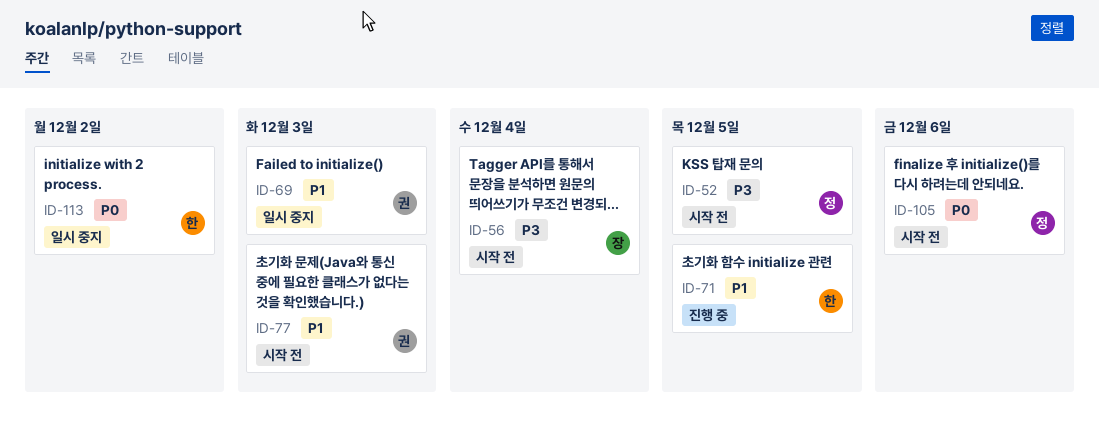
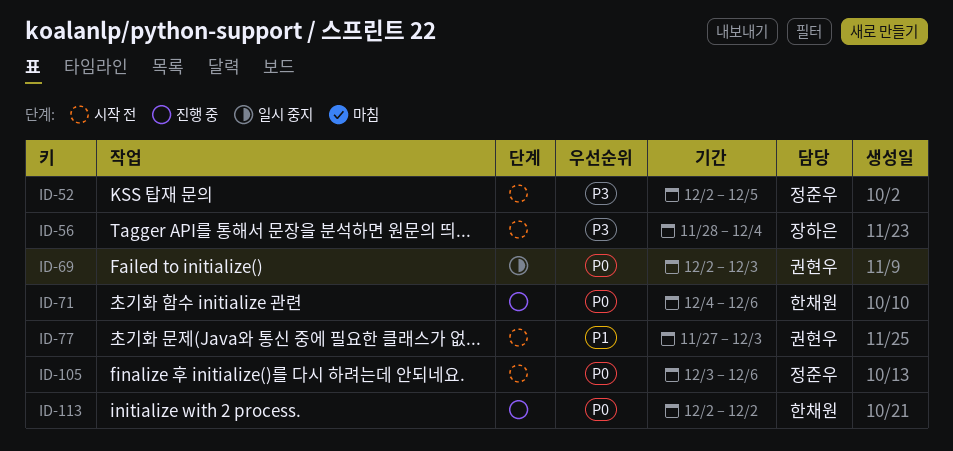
ID-69, priority: P1 -> P0
ID-71, priority: P1 -> P0
ID-71, due: Dec 5 -> Dec 6
ID-113, status: 일시 중지 -> 진행 중

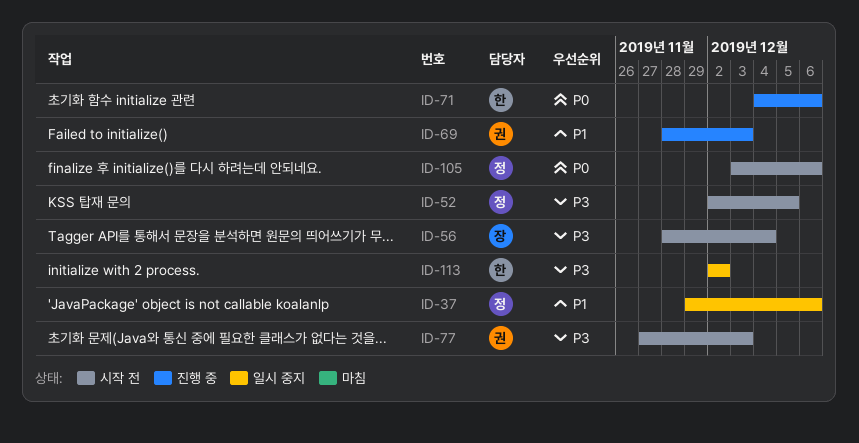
ID-37: none -> present
ID-69, status: 일시 중지 -> 진행 중
ID-69, priority: P0 -> P1
ID-69, start: Dec 2 -> Nov 28
ID-77, priority: P1 -> P3
ID-113, status: 진행 중 -> 일시 중지
ID-113, priority: P0 -> P3

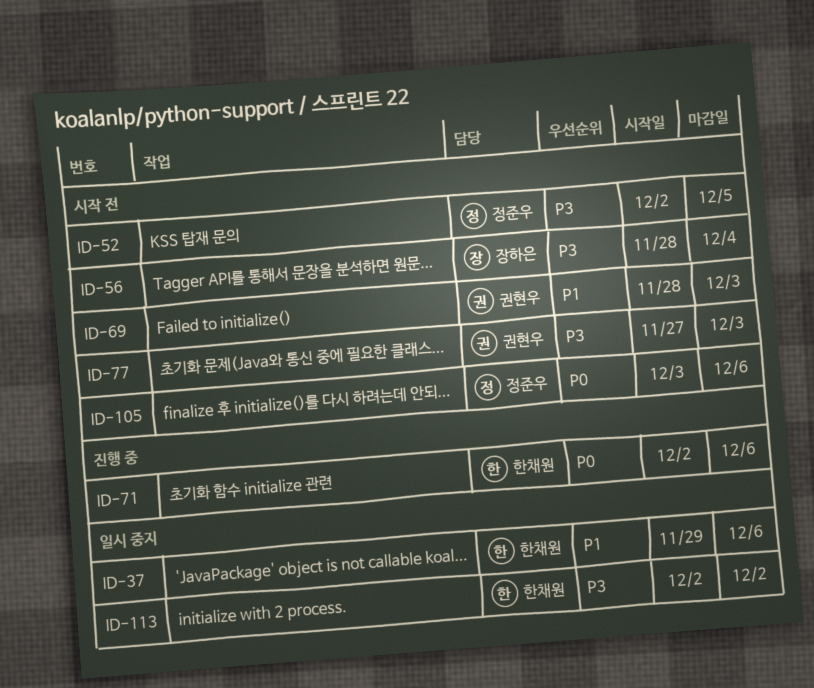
ID-37, owner: 정준우 -> 한채원
ID-69, status: 진행 중 -> 시작 전
ID-71, start: Dec 4 -> Dec 2

